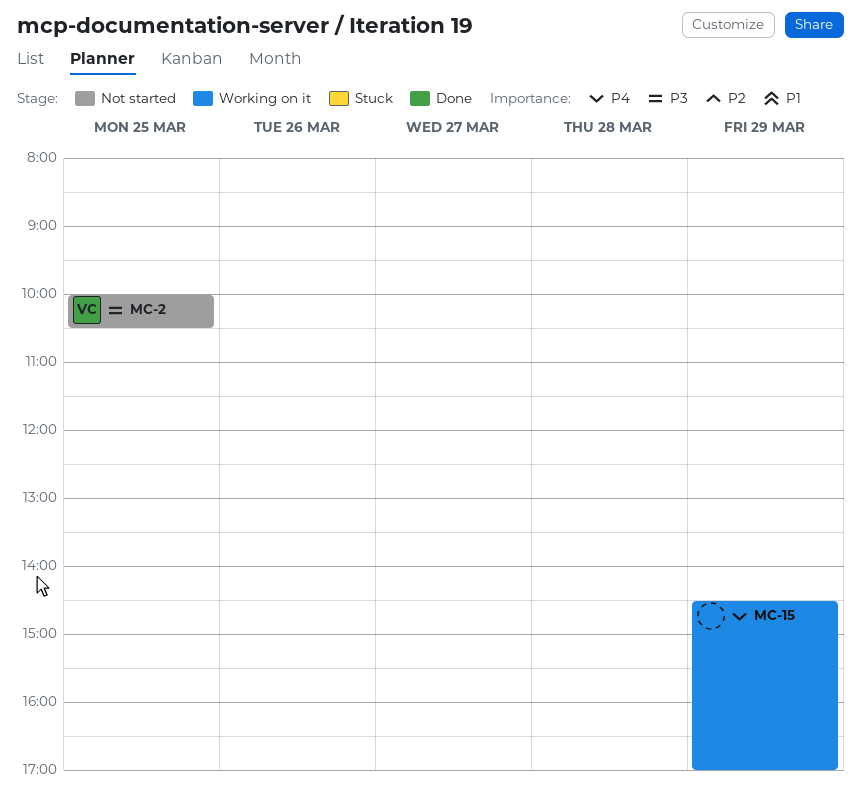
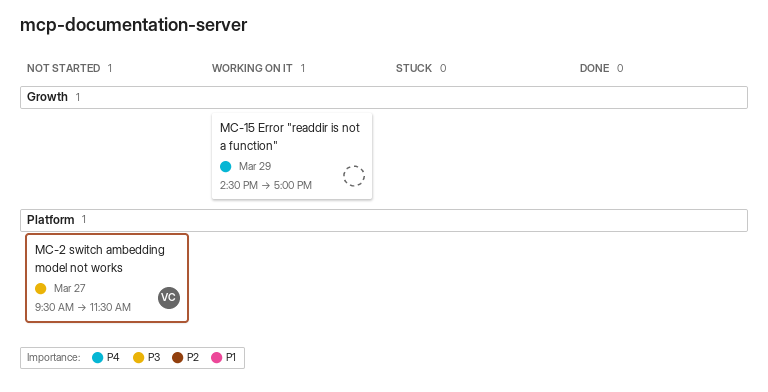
MC-2, day: Mar 25 -> Mar 27
MC-2, begins: 10:00 -> 09:30
MC-2, ends: 10:30 -> 11:30

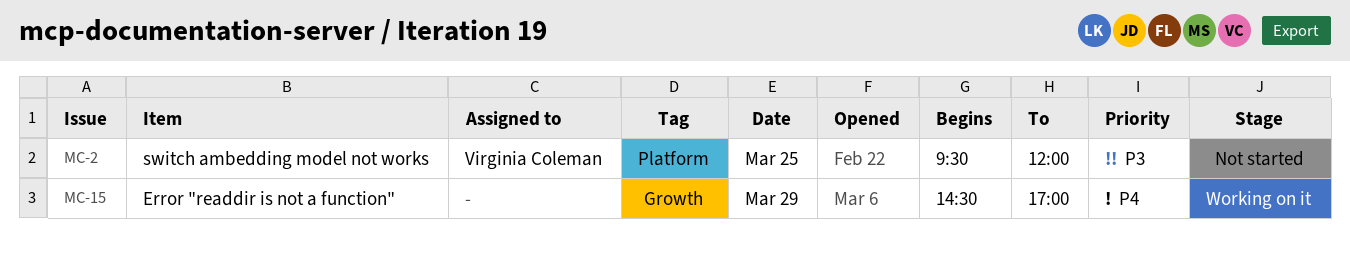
MC-2, day: Mar 27 -> Mar 25
MC-2, ends: 11:30 -> 12:00

